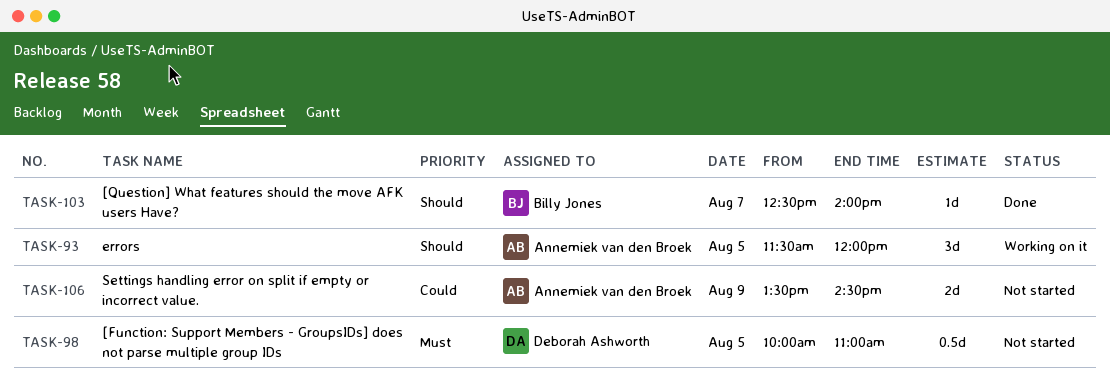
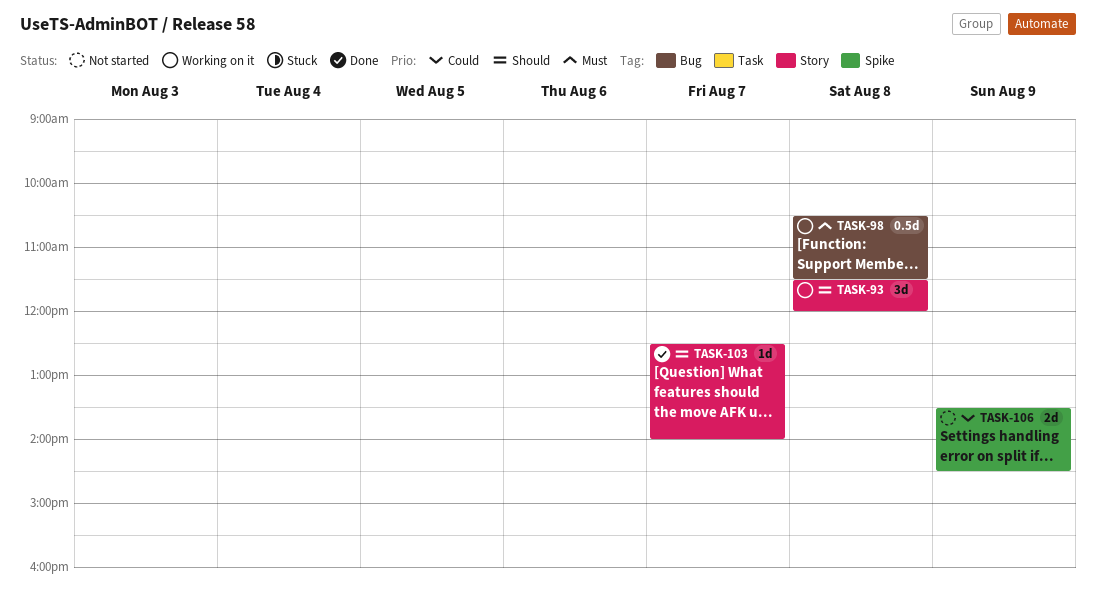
TASK-93, day: Aug 5 -> Aug 8
TASK-98, status: Not started -> Working on it
TASK-98, day: Aug 5 -> Aug 8
TASK-98, begins: 10:00 -> 10:30
TASK-98, ends: 11:00 -> 11:30

